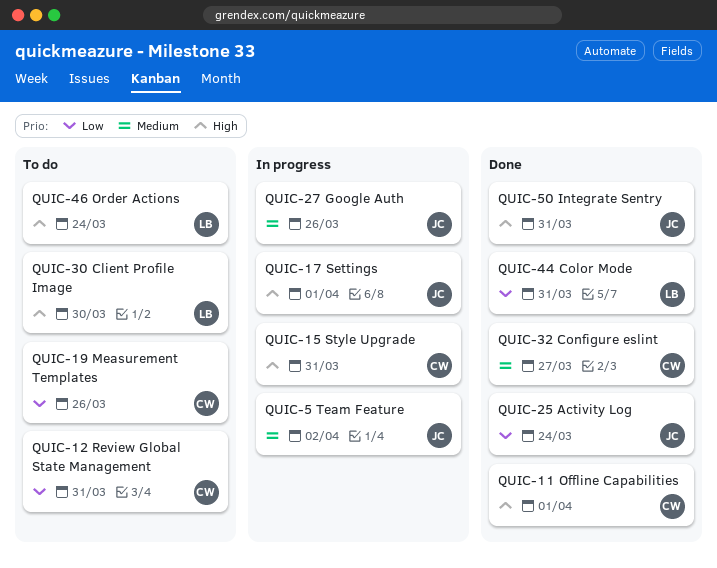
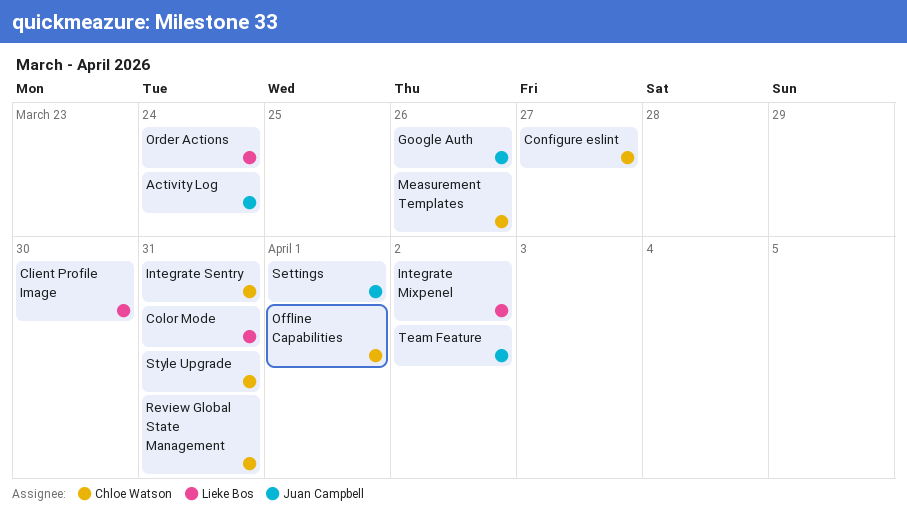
Integrate Mixpenel: none -> present
Integrate Sentry, owner: Juan Campbell -> Chloe Watson

